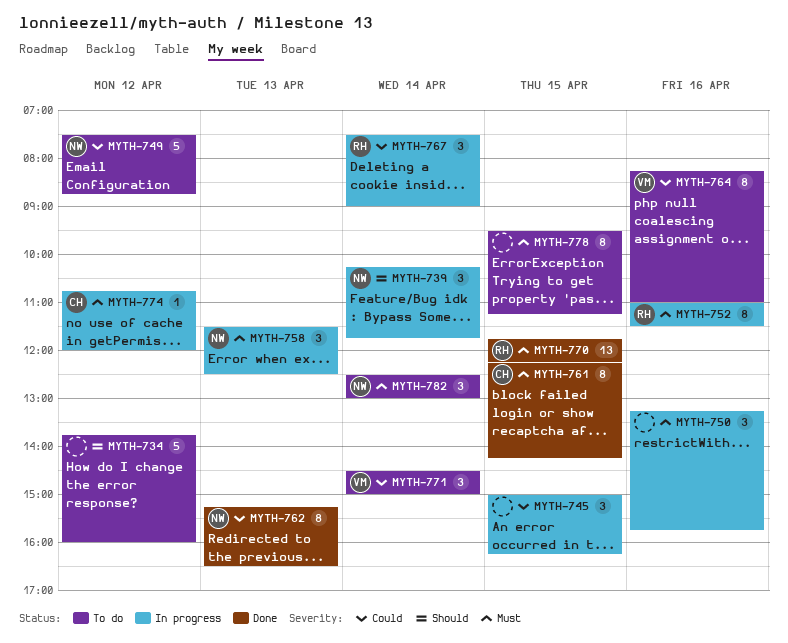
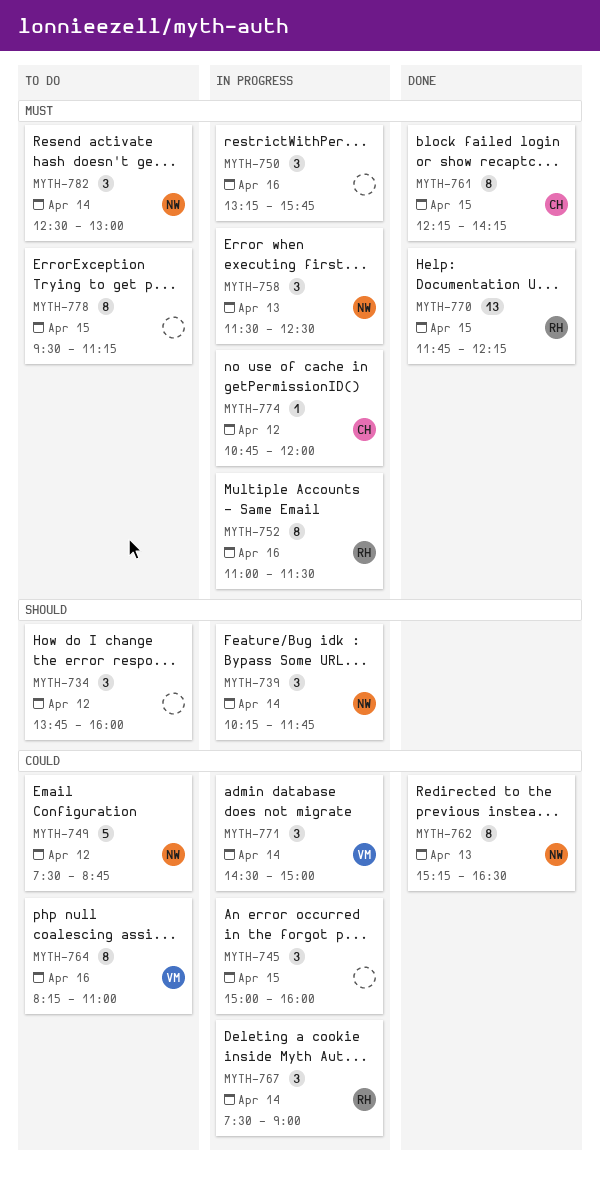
MYTH-734, estimate: 5 -> 3
MYTH-745, ends: 16:15 -> 16:00
MYTH-771, status: To do -> In progress

